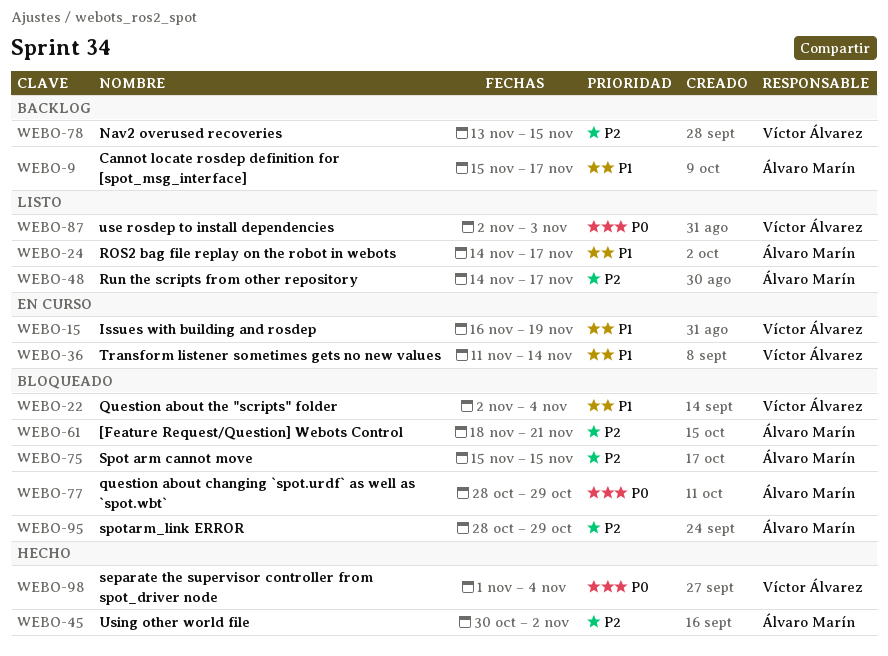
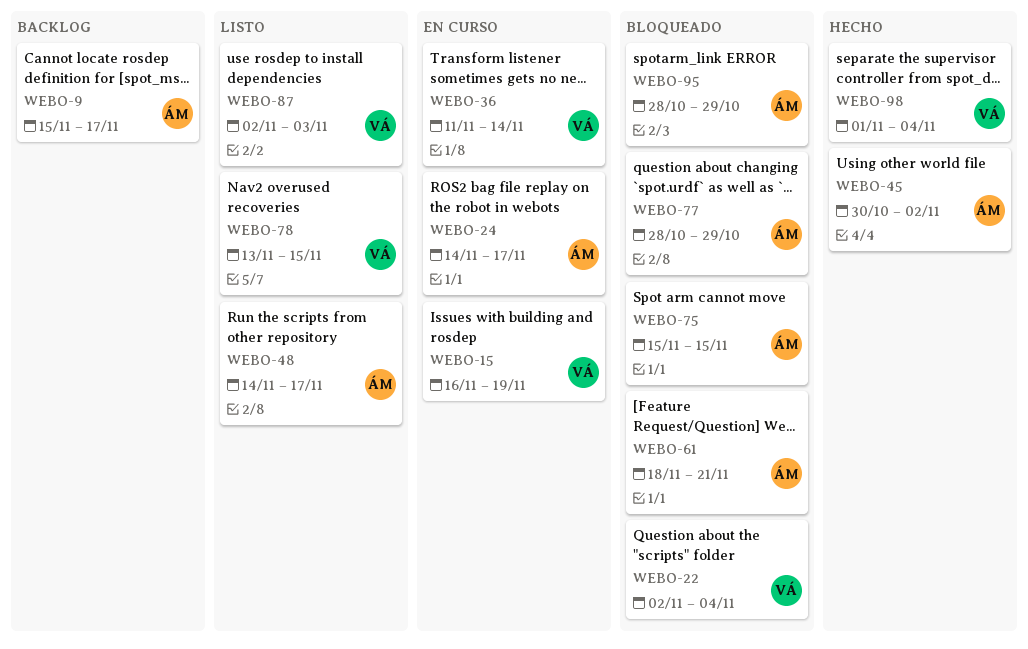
WEBO-24, status: Listo -> En curso
WEBO-78, status: Backlog -> Listo

